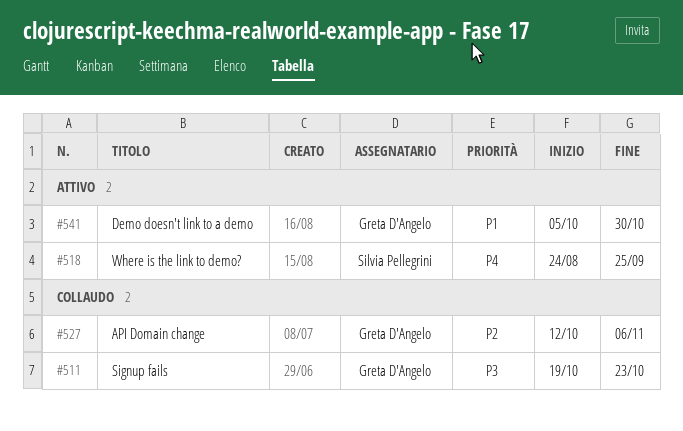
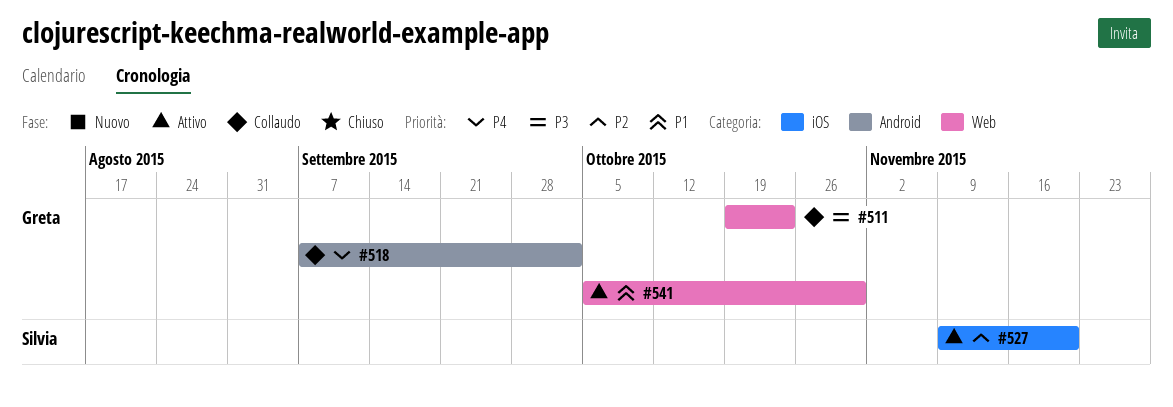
#518, status: Attivo -> Collaudo
#518, owner: Silvia Pellegrini -> Greta D'Angelo
#518, start: Aug 24 -> Sep 7
#518, due: Sep 25 -> Oct 2
#527, status: Collaudo -> Attivo
#527, owner: Greta D'Angelo -> Silvia Pellegrini
#527, start: Oct 12 -> Nov 9
#527, due: Nov 6 -> Nov 20

